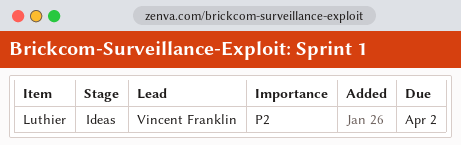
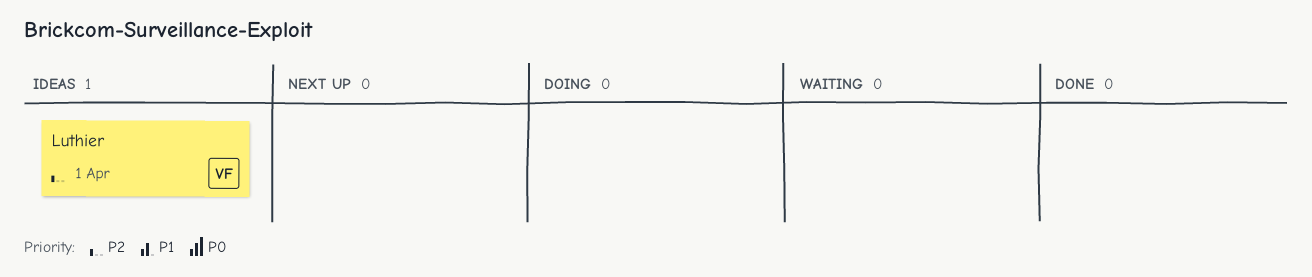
Luthier, due: Apr 2 -> Apr 1

